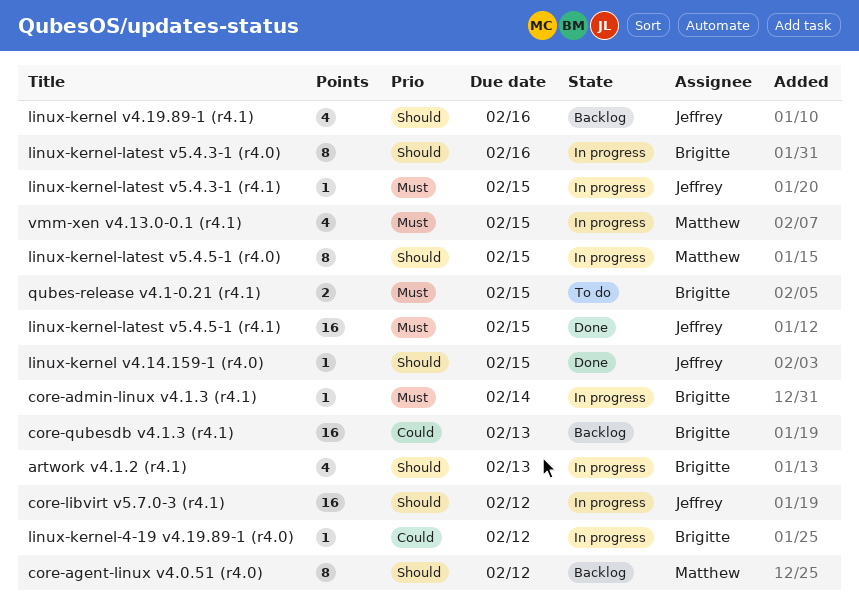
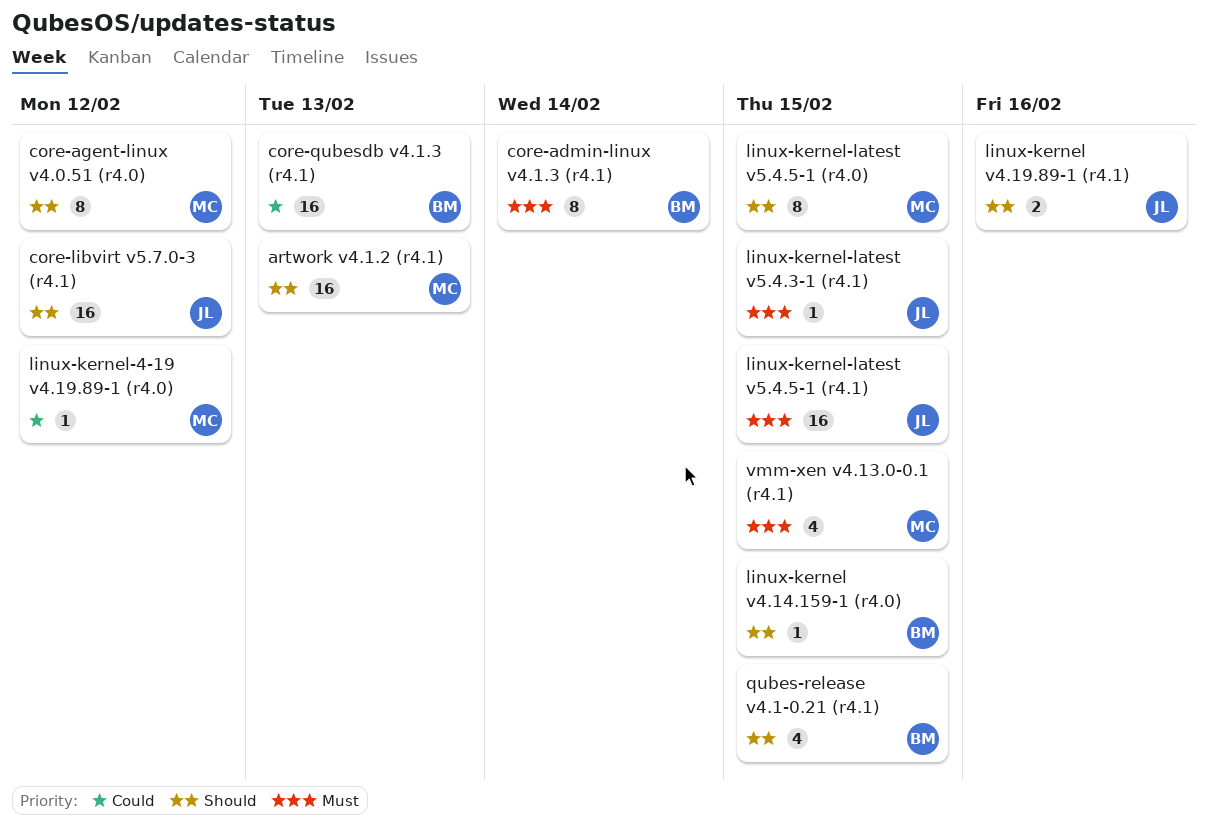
artwork v4.1.2 (r4.1), owner: Brigitte -> Matthew
artwork v4.1.2 (r4.1), estimate: 4 -> 16
core-admin-linux v4.1.3 (r4.1), estimate: 1 -> 8
linux-kernel v4.14.159-1 (r4.0), owner: Jeffrey -> Brigitte
linux-kernel v4.19.89-1 (r4.1), estimate: 4 -> 2
linux-kernel-4-19 v4.19.89-1 (r4.0), owner: Brigitte -> Matthew
linux-kernel-latest v5.4.3-1 (r4.0): present -> none
qubes-release v4.1-0.21 (r4.1), priority: Must -> Should
qubes-release v4.1-0.21 (r4.1), estimate: 2 -> 4

